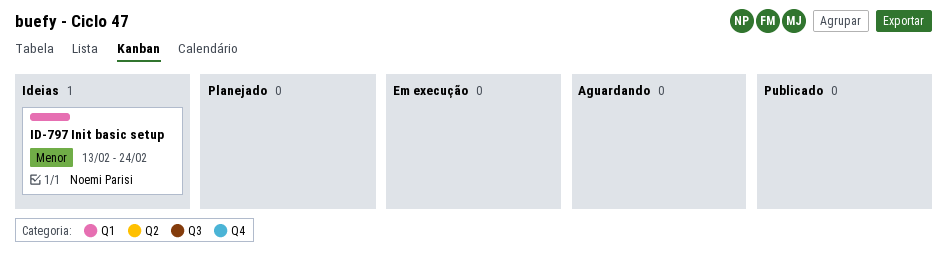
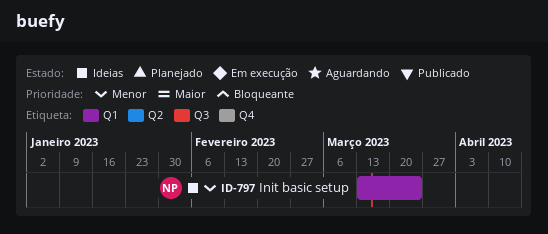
ID-797, start: Feb 13 -> Mar 13
ID-797, due: Feb 24 -> Mar 24

